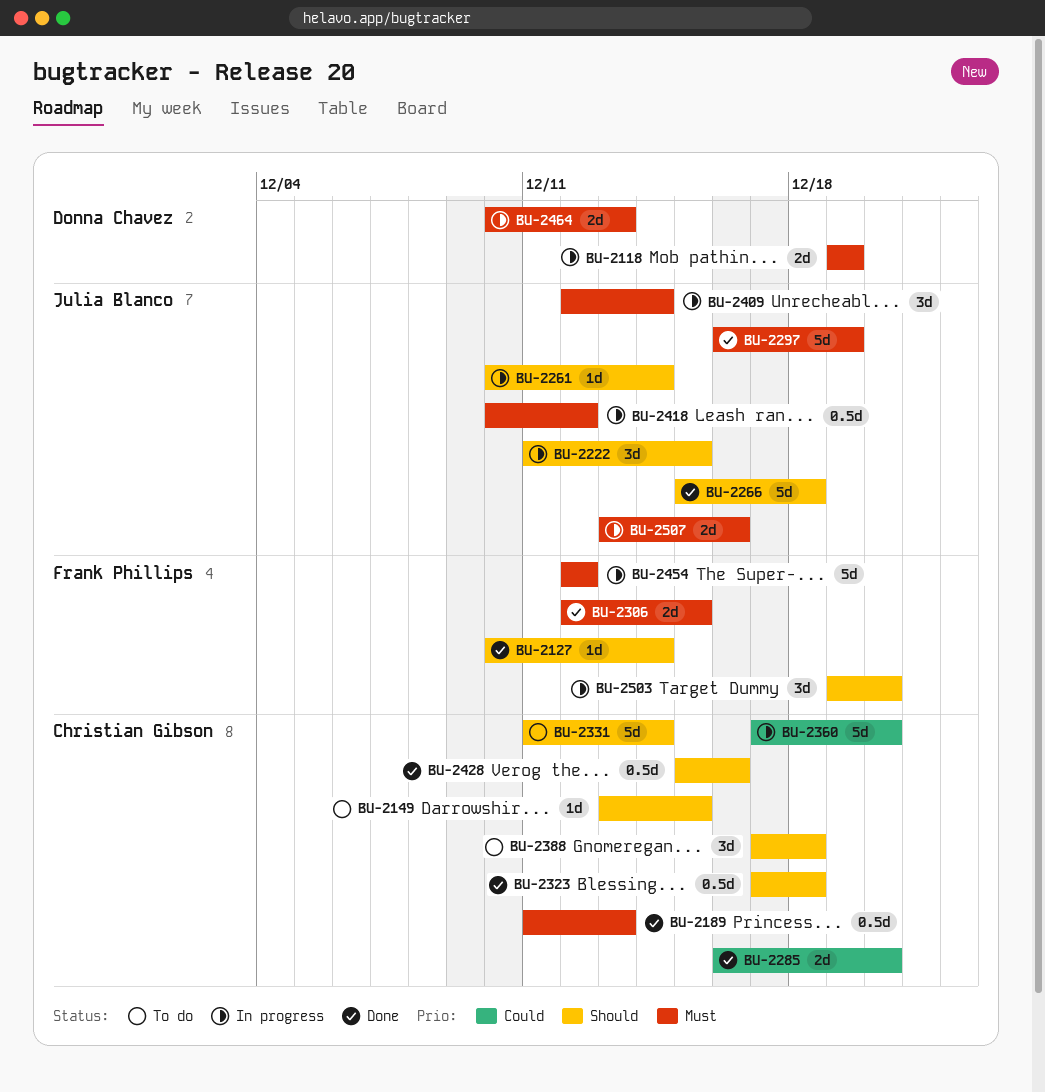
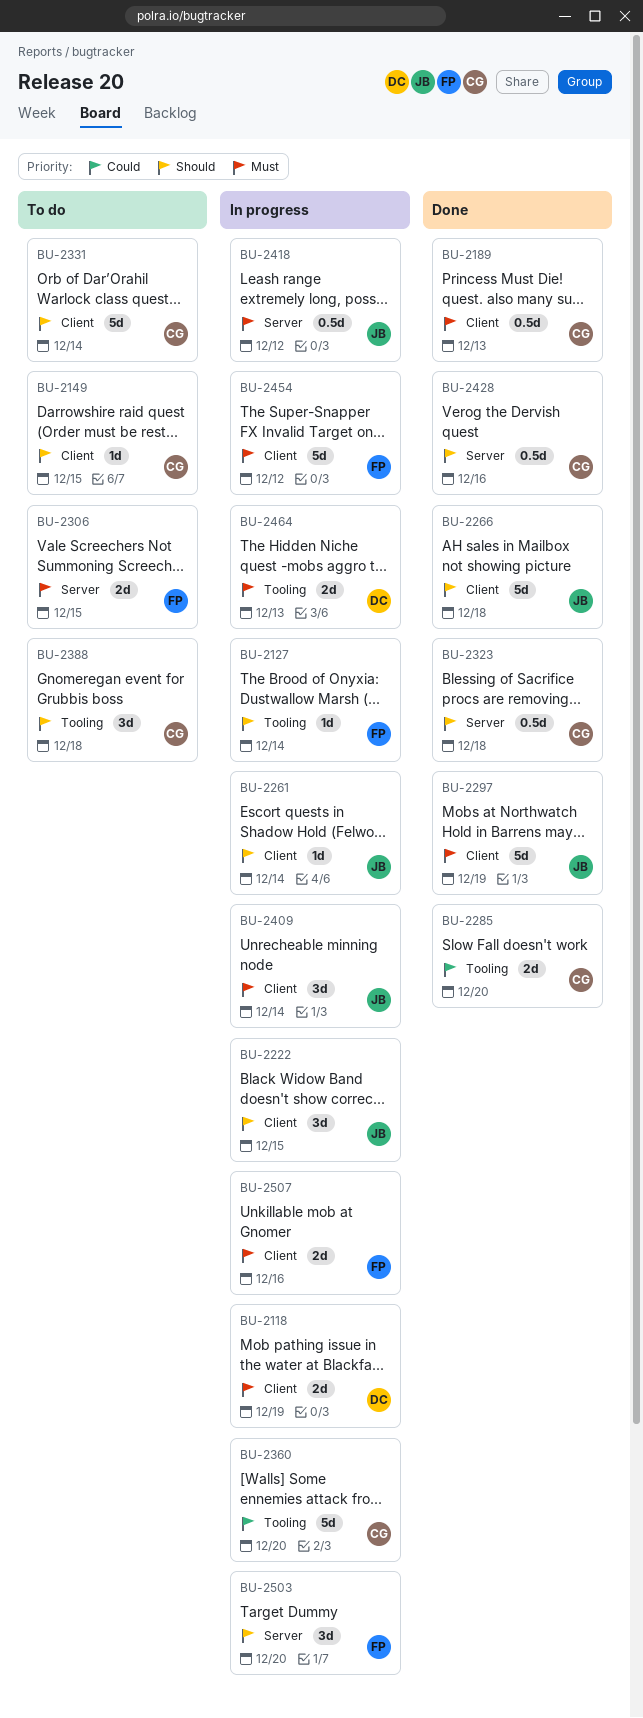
BU-2127, status: Done -> In progress
BU-2306, status: Done -> To do
BU-2507, owner: Julia Blanco -> Frank Phillips

